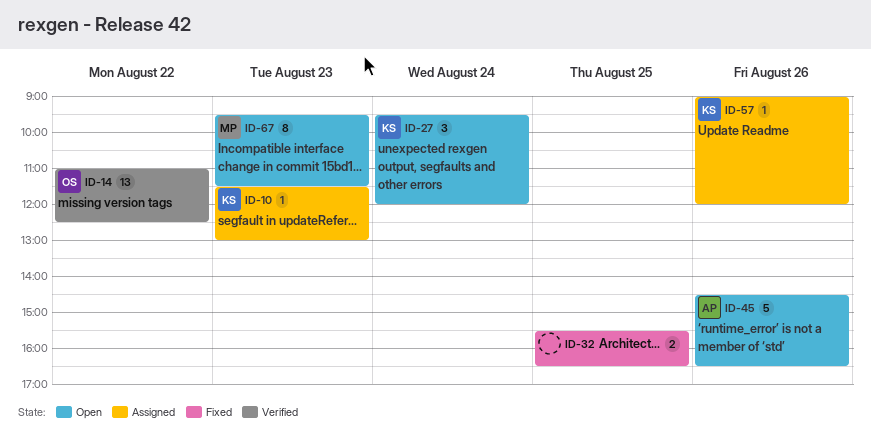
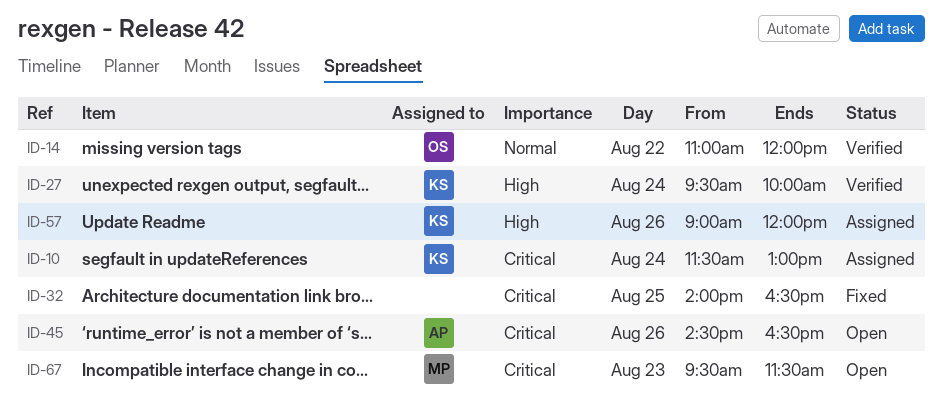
ID-10, day: Aug 23 -> Aug 24
ID-14, ends: 12:30 -> 12:00
ID-27, status: Open -> Verified
ID-27, ends: 12:00 -> 10:00
ID-32, begins: 15:30 -> 14:00

